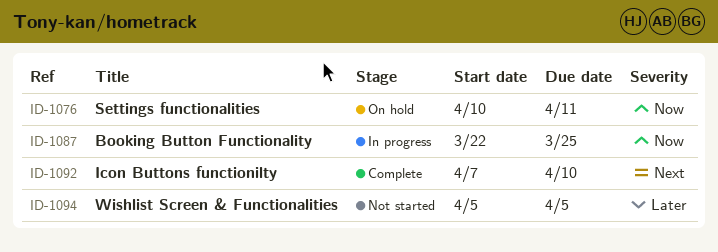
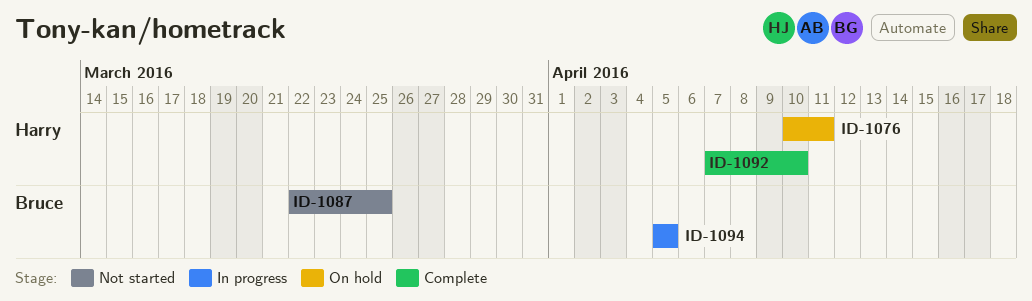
ID-1087, status: In progress -> Not started
ID-1094, status: Not started -> In progress

